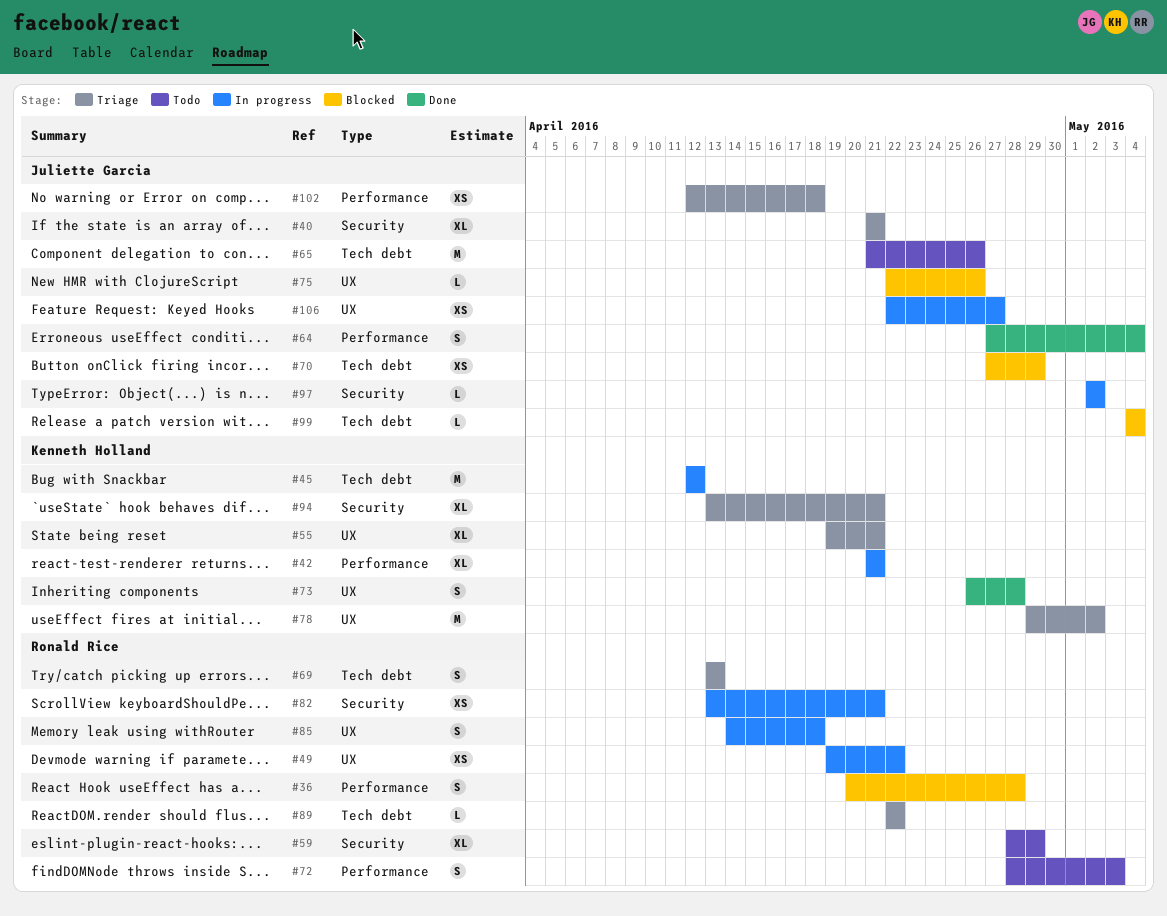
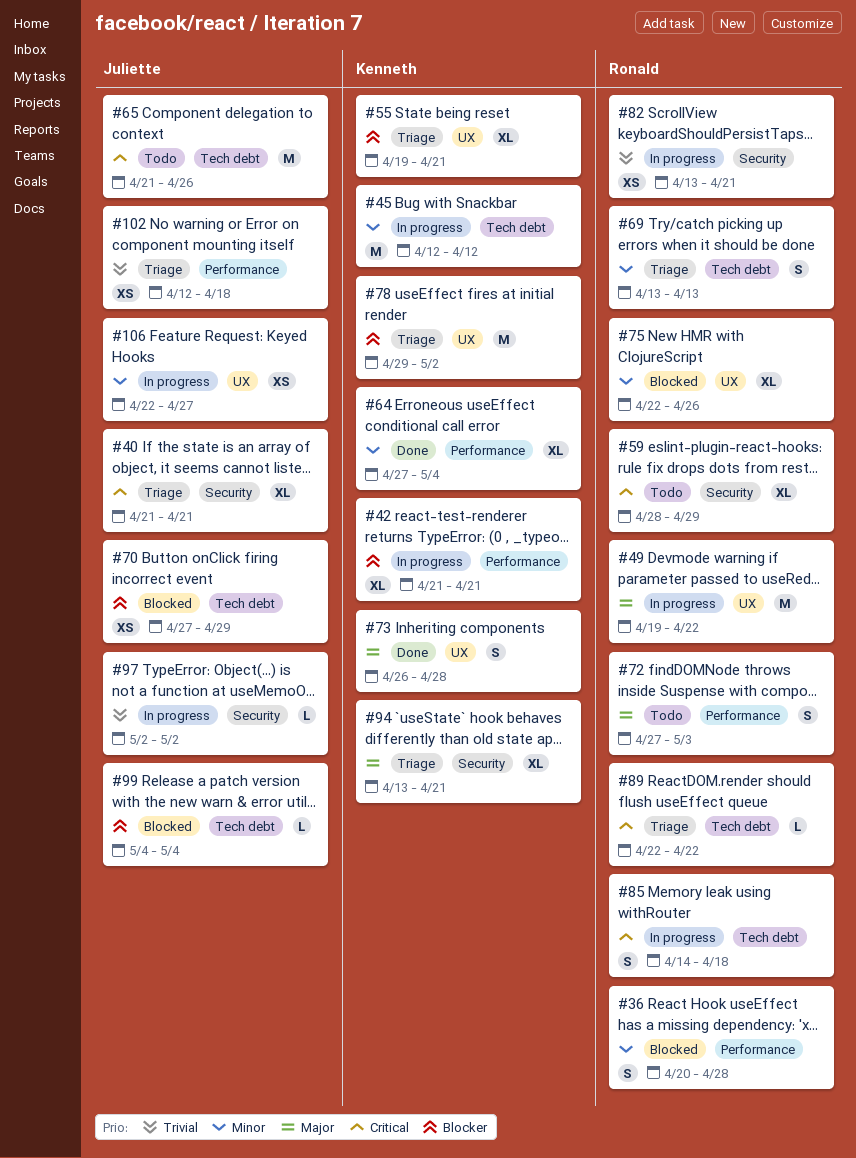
#49, estimate: XS -> M
#64, owner: Juliette Garcia -> Kenneth Holland
#64, estimate: S -> XL
#72, start: Apr 28 -> Apr 27
#75, owner: Juliette Garcia -> Ronald Rice
#75, estimate: L -> XL
#85, label: UX -> Tech debt

